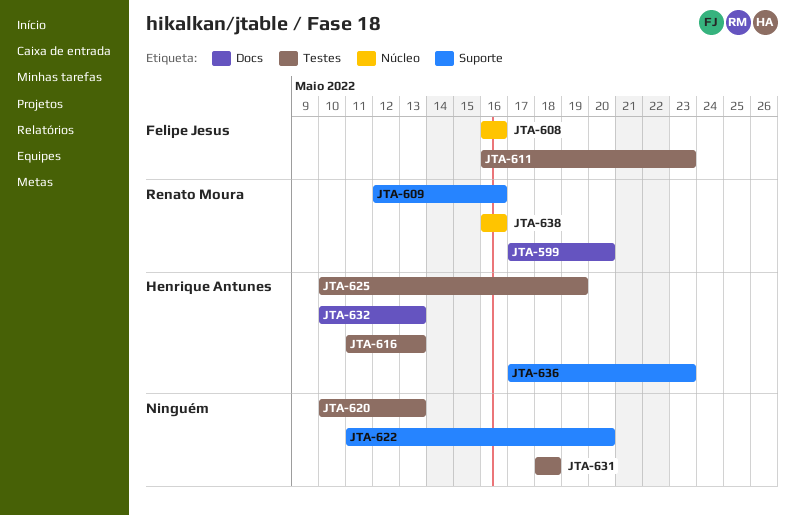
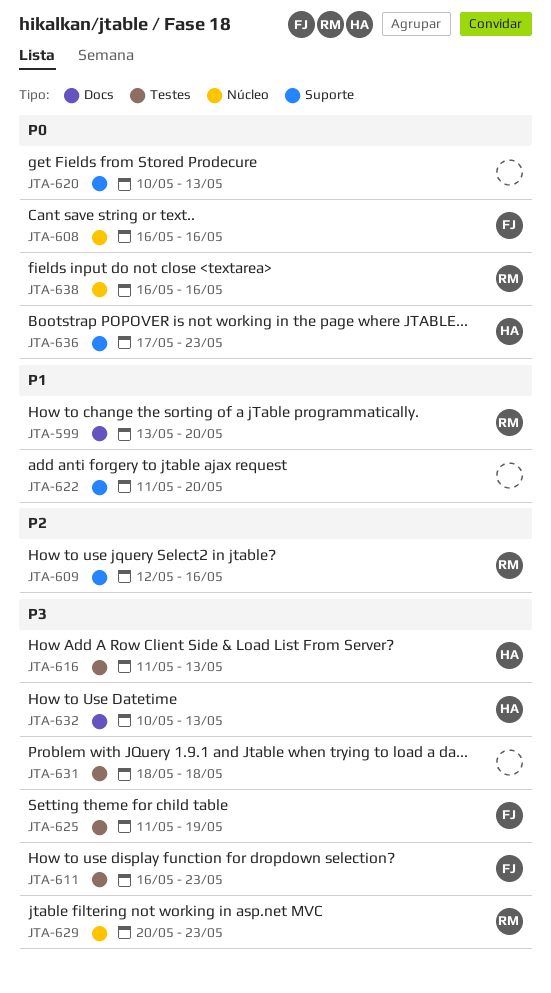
JTA-599, start: May 17 -> May 13
JTA-620, label: Testes -> Suporte
JTA-625, owner: Henrique Antunes -> Felipe Jesus
JTA-625, start: May 10 -> May 11
JTA-629: none -> present

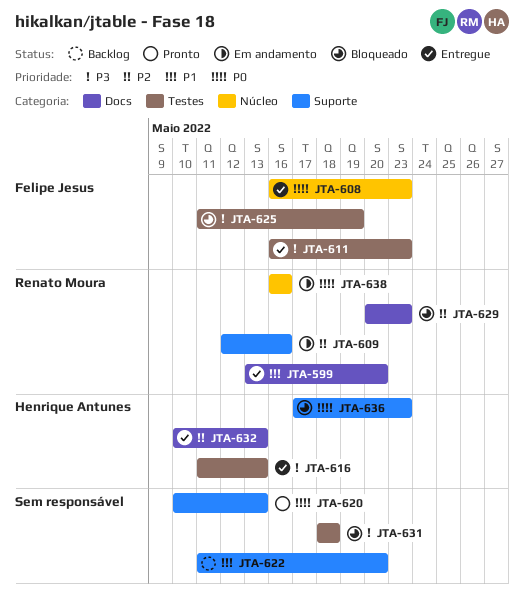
JTA-608, due: May 16 -> May 23
JTA-629, priority: P3 -> P2
JTA-629, label: Núcleo -> Docs
JTA-632, priority: P3 -> P2

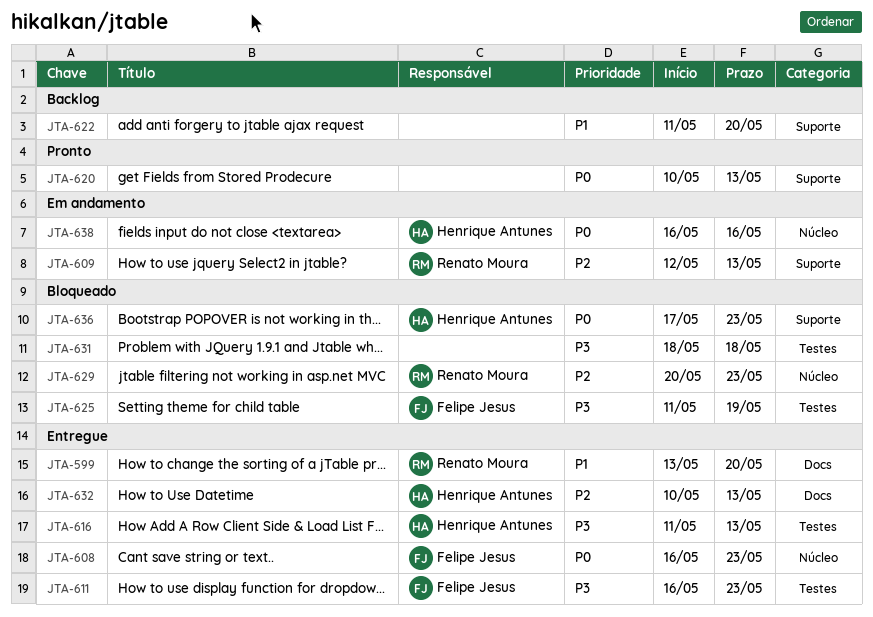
JTA-609, due: May 16 -> May 13
JTA-629, label: Docs -> Núcleo
JTA-638, owner: Renato Moura -> Henrique Antunes

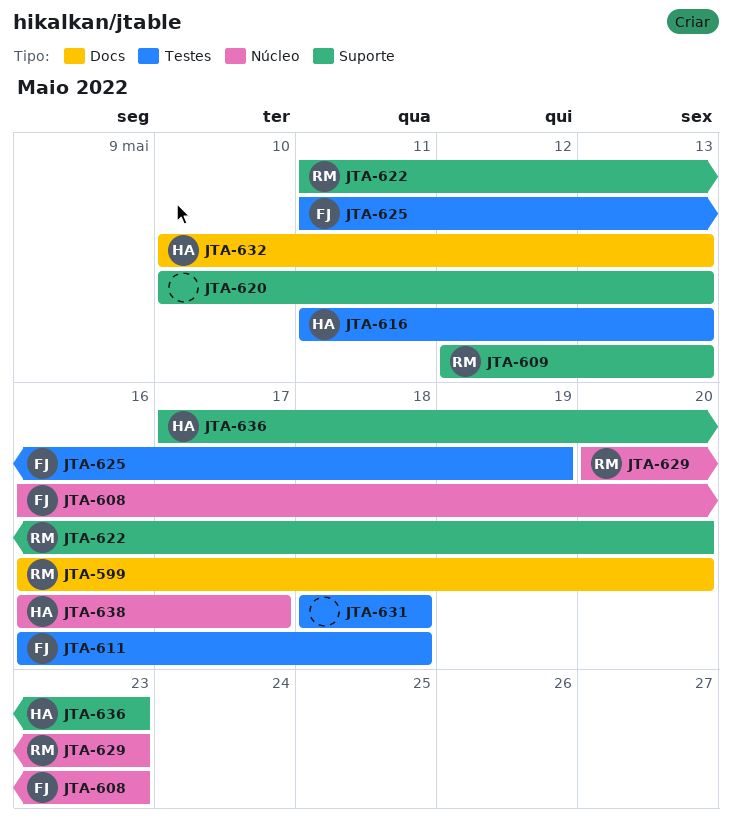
JTA-599, start: May 13 -> May 16
JTA-611, due: May 23 -> May 18
JTA-622, owner: none -> Renato Moura
JTA-638, due: May 16 -> May 17

